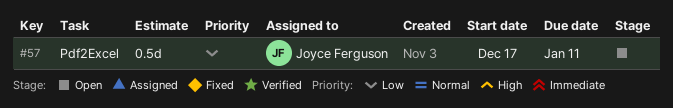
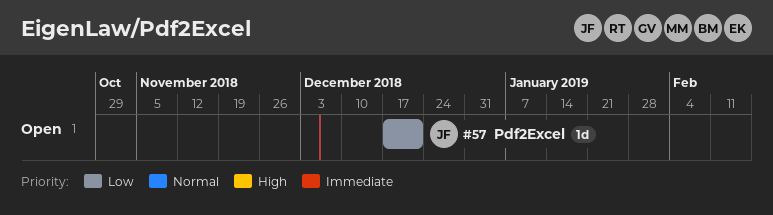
#57, estimate: 0.5d -> 1d
#57, due: Jan 11 -> Dec 21

